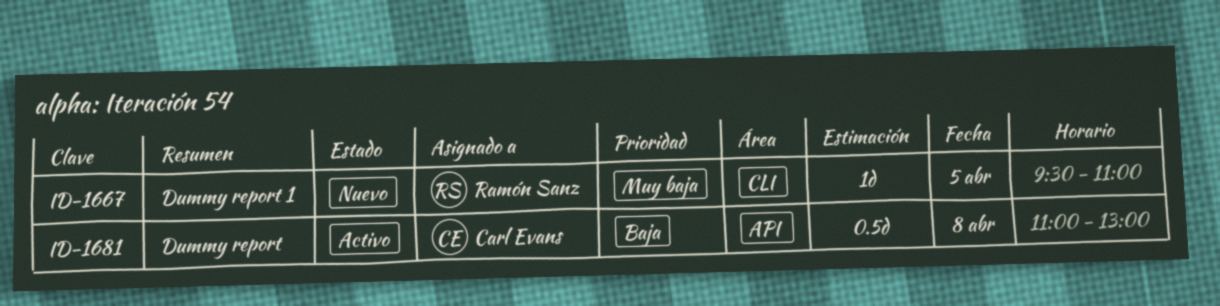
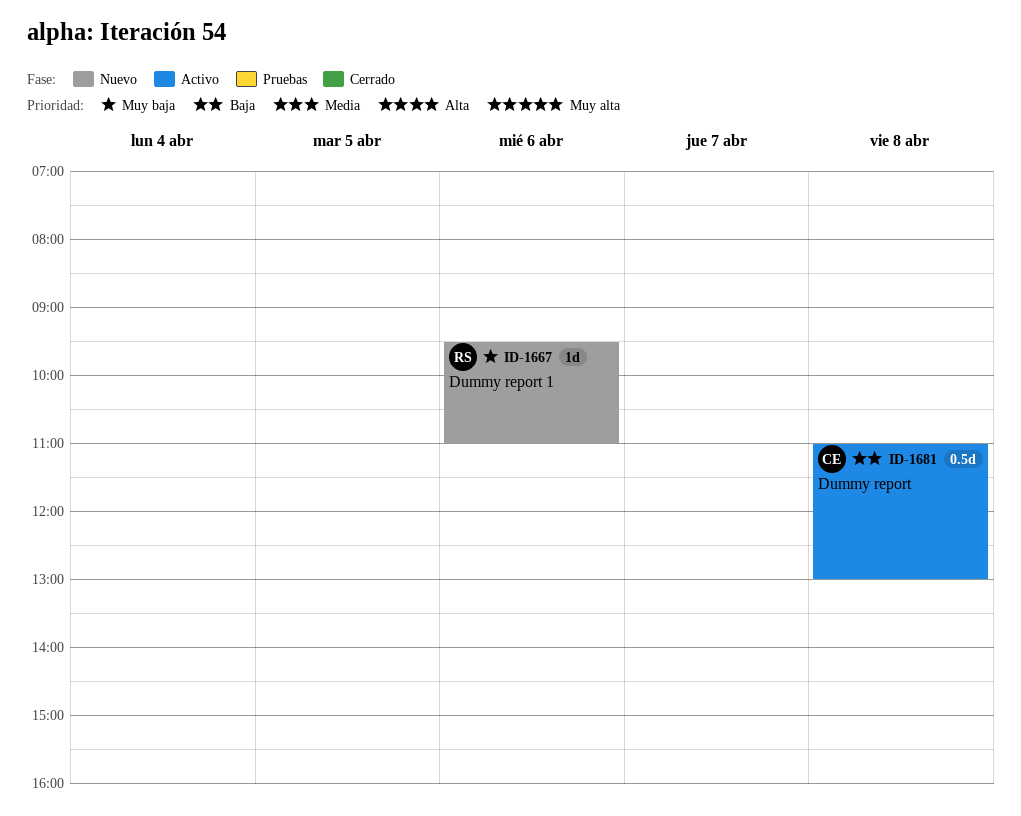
ID-1667, day: Apr 5 -> Apr 6

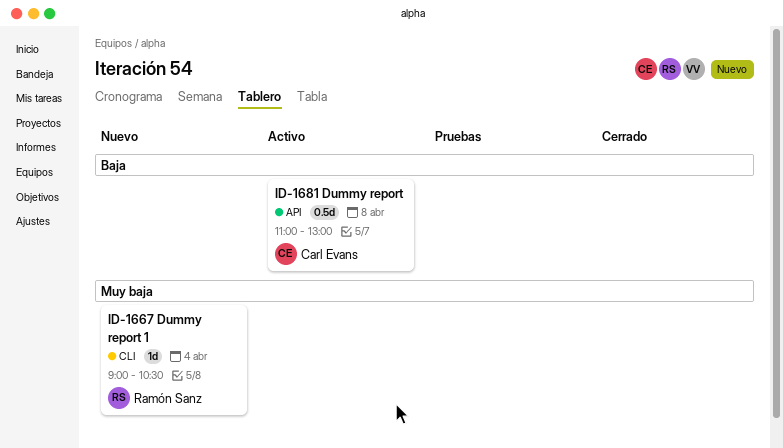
ID-1667, day: Apr 6 -> Apr 4
ID-1667, begins: 09:30 -> 09:00
ID-1667, ends: 11:00 -> 10:30

